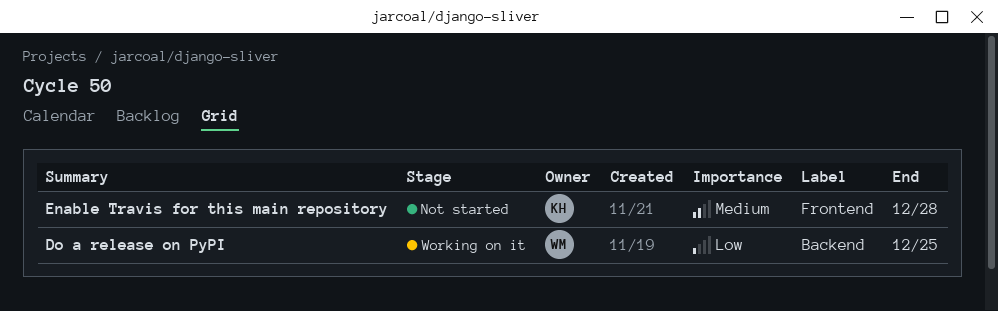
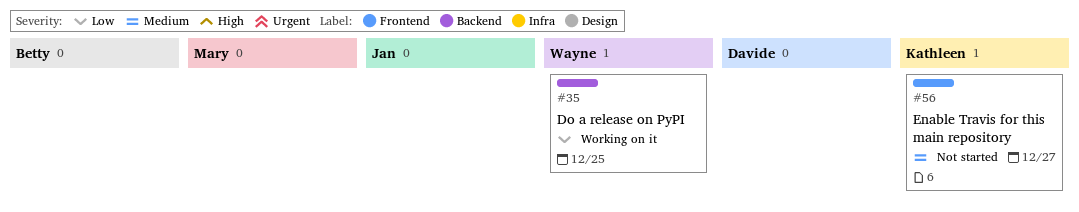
Enable Travis for this main repository, due: Dec 28 -> Dec 27

